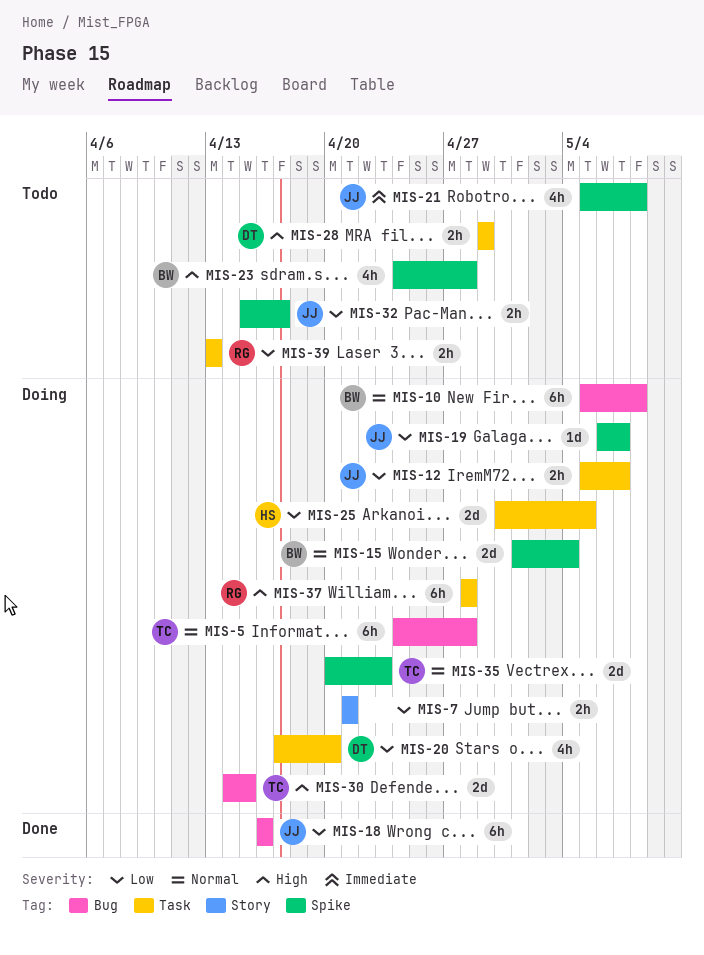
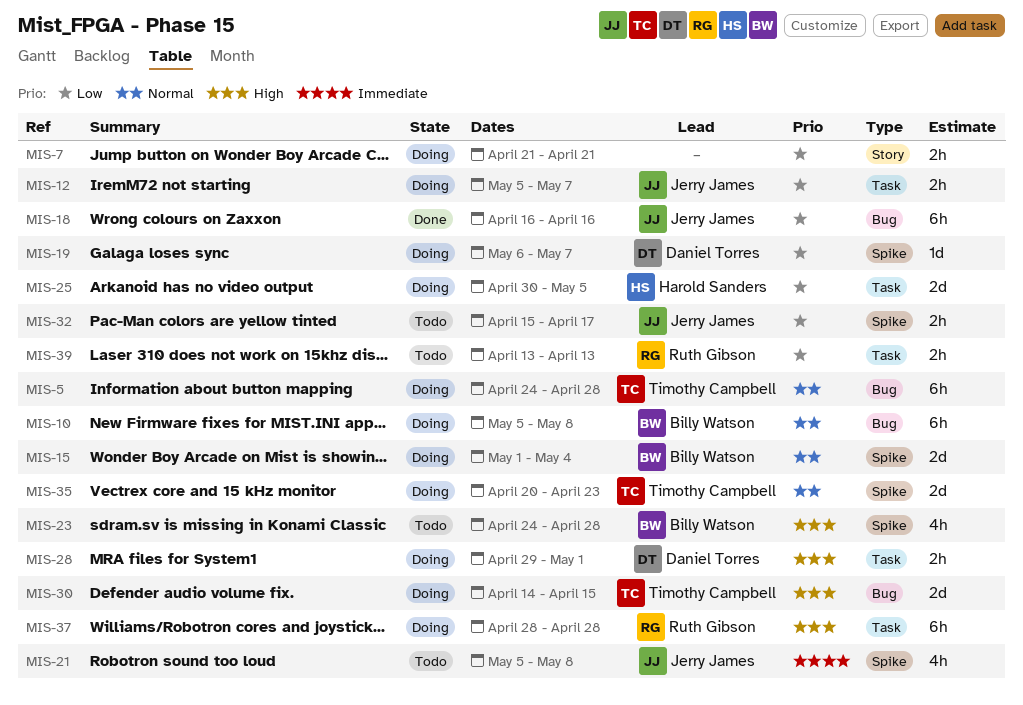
MIS-19, owner: Jerry James -> Daniel Torres
MIS-20: present -> none
MIS-28, status: Todo -> Doing
MIS-28, due: Apr 29 -> May 1

